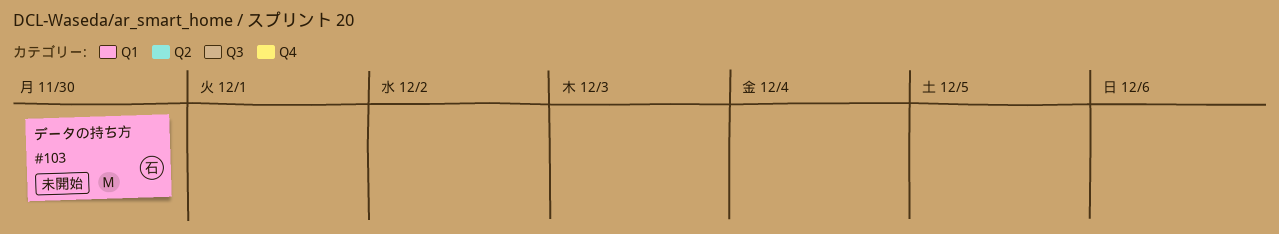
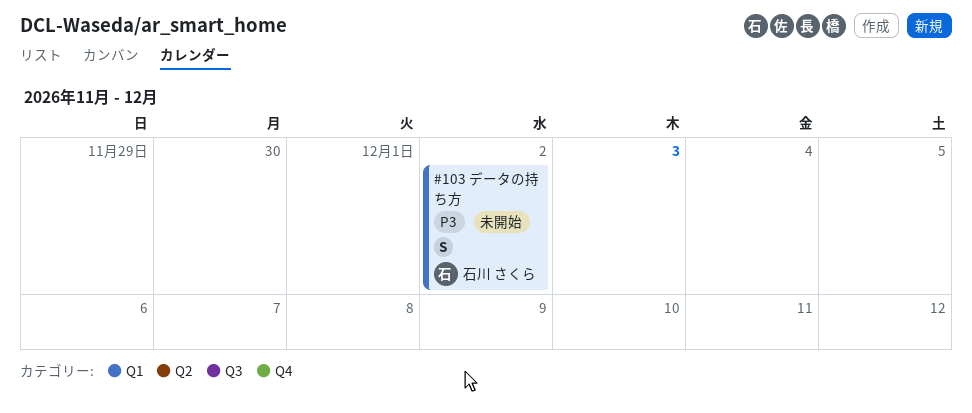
#103, estimate: M -> S
#103, due: Nov 30 -> Dec 2

